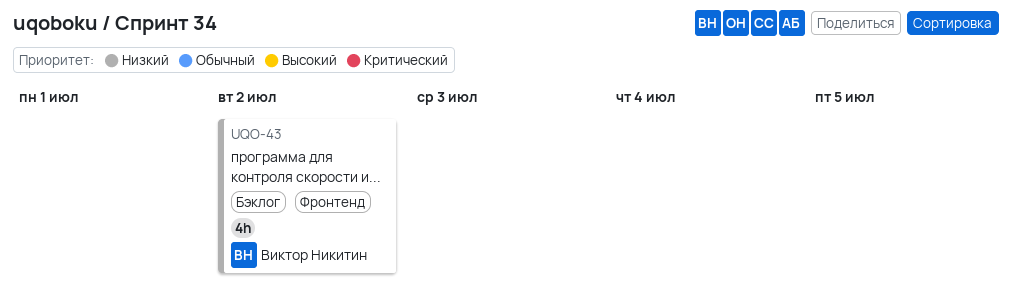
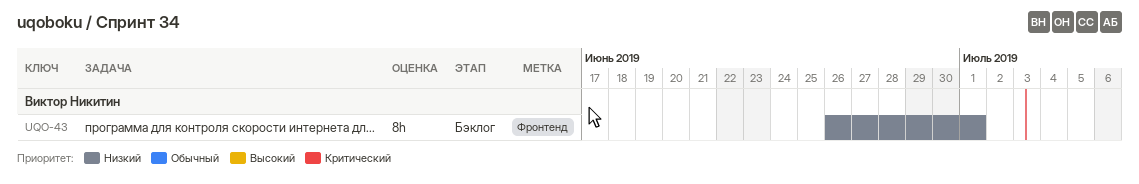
UQO-43, estimate: 4h -> 8h
UQO-43, due: Jul 2 -> Jul 1

